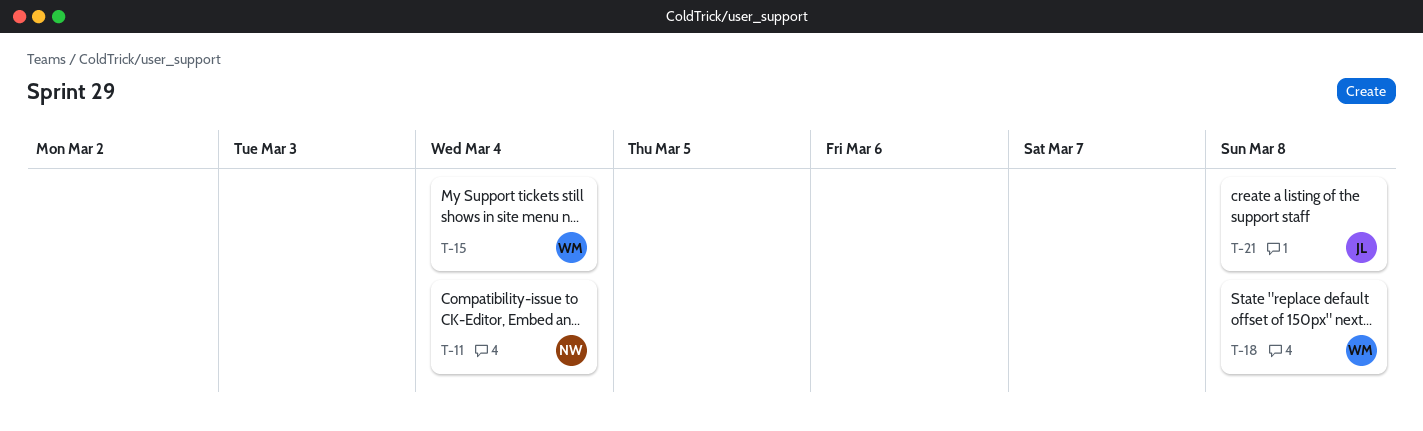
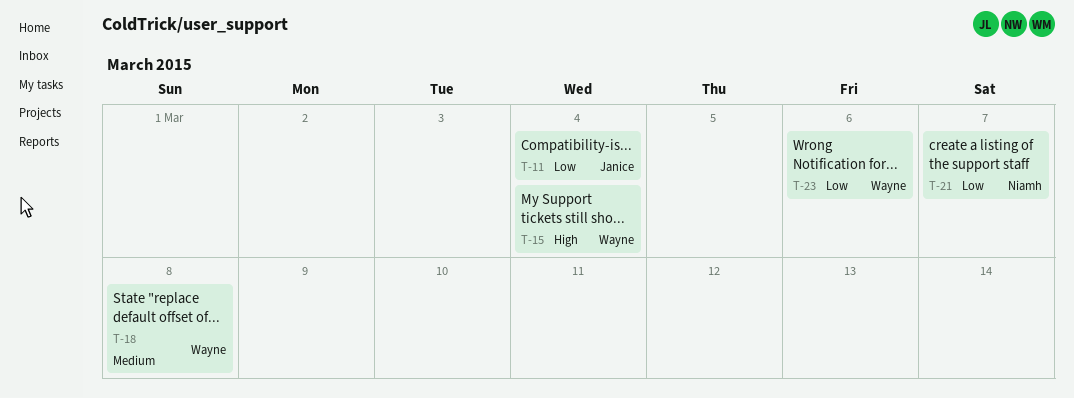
T-11, owner: Niamh -> Janice
T-21, owner: Janice -> Niamh
T-21, due: Mar 8 -> Mar 7
T-23: none -> present

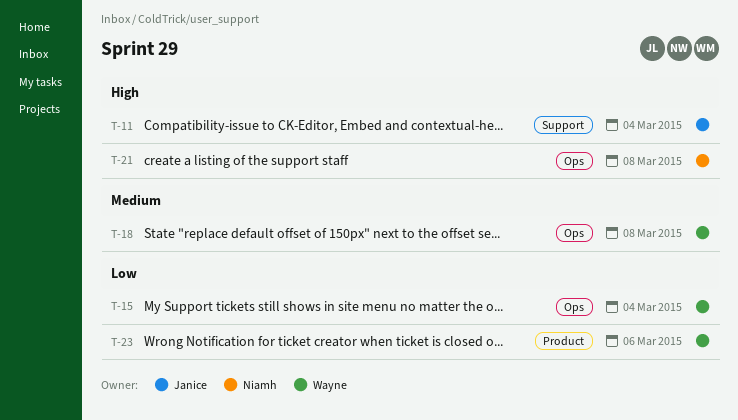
T-11, priority: Low -> High
T-15, priority: High -> Low
T-21, priority: Low -> High
T-21, due: Mar 7 -> Mar 8

